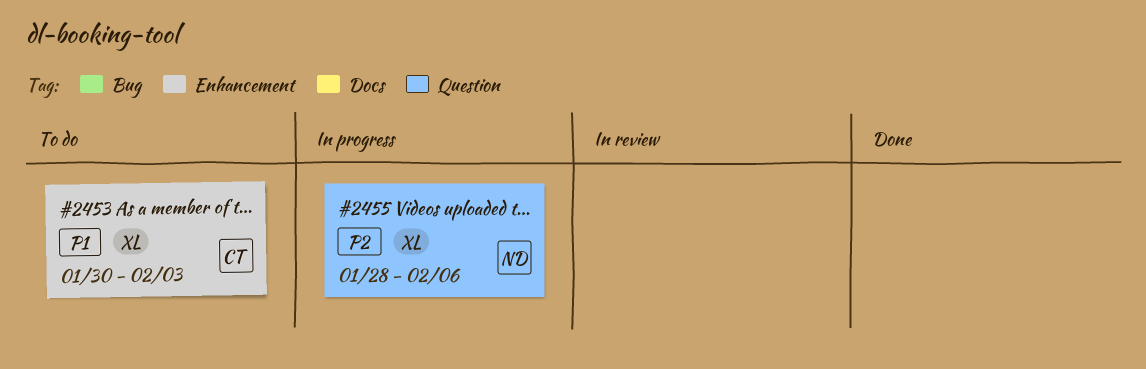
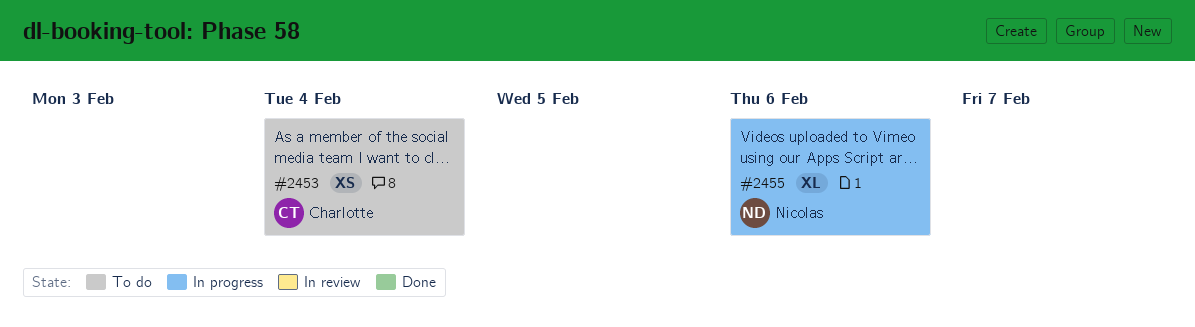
#2453, estimate: XL -> XS
#2453, due: Feb 3 -> Feb 4

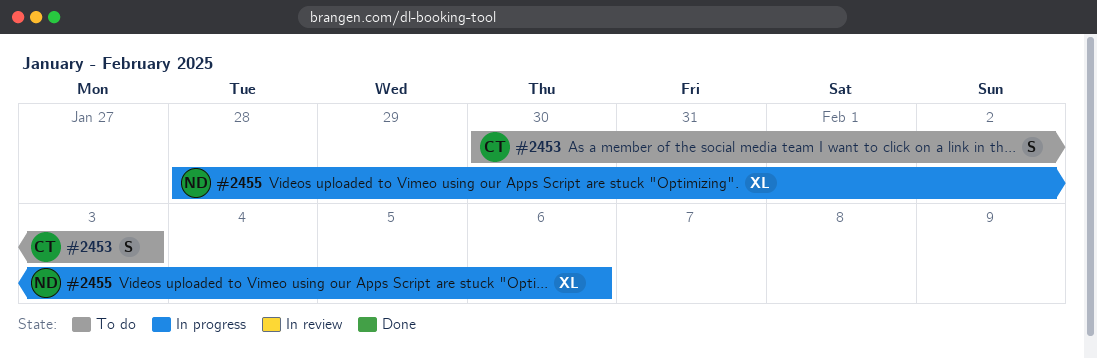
#2453, estimate: XS -> S
#2453, due: Feb 4 -> Feb 3

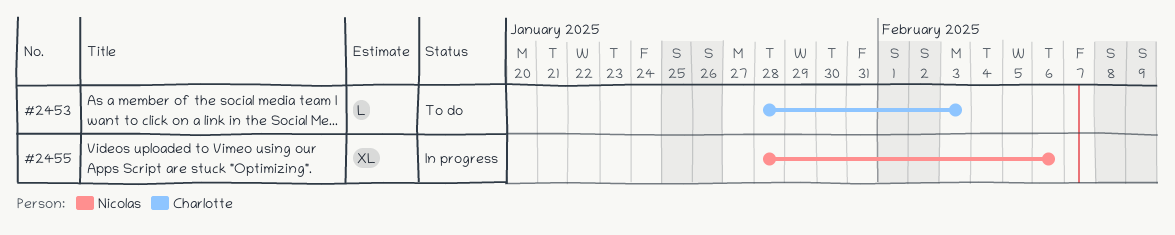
#2453, estimate: S -> L
#2453, start: Jan 30 -> Jan 28

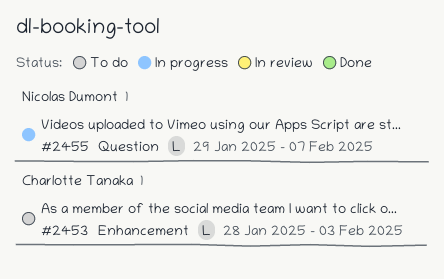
#2455, estimate: XL -> L
#2455, start: Jan 28 -> Jan 29
#2455, due: Feb 6 -> Feb 7

